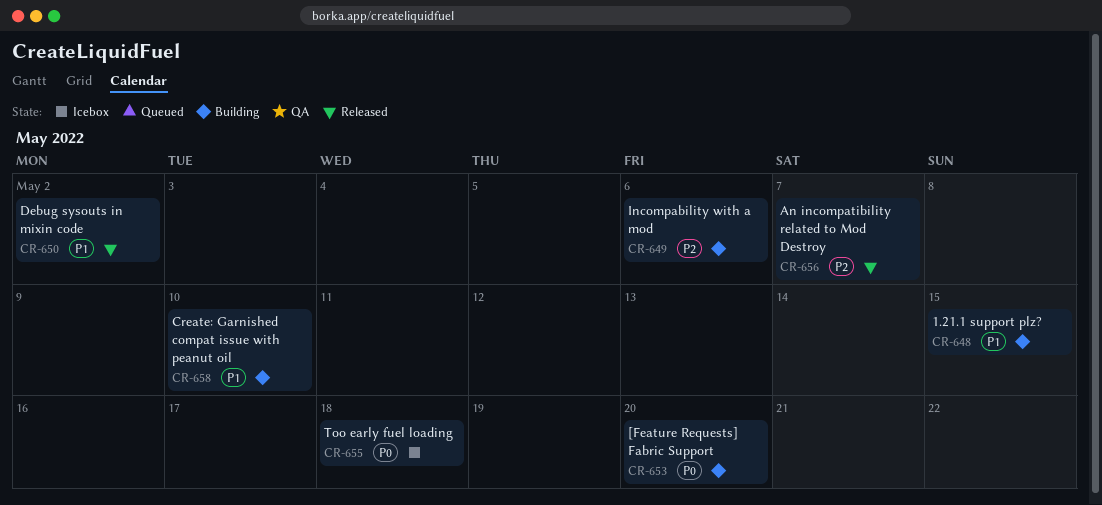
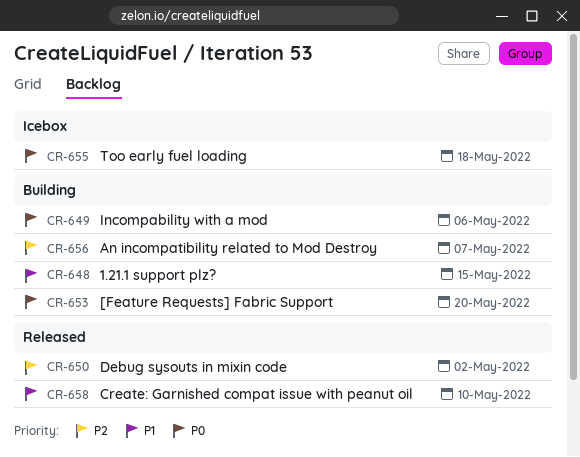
CR-649, priority: P2 -> P0
CR-650, priority: P1 -> P2
CR-656, status: Released -> Building
CR-658, status: Building -> Released

